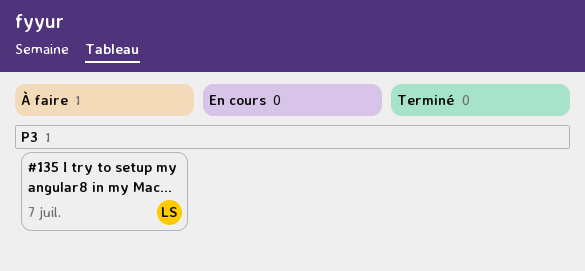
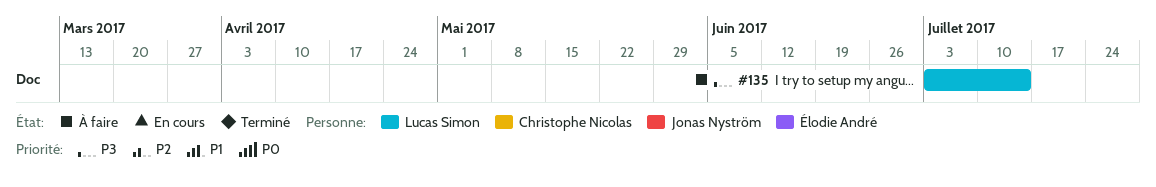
#135, due: Jul 7 -> Jul 14

